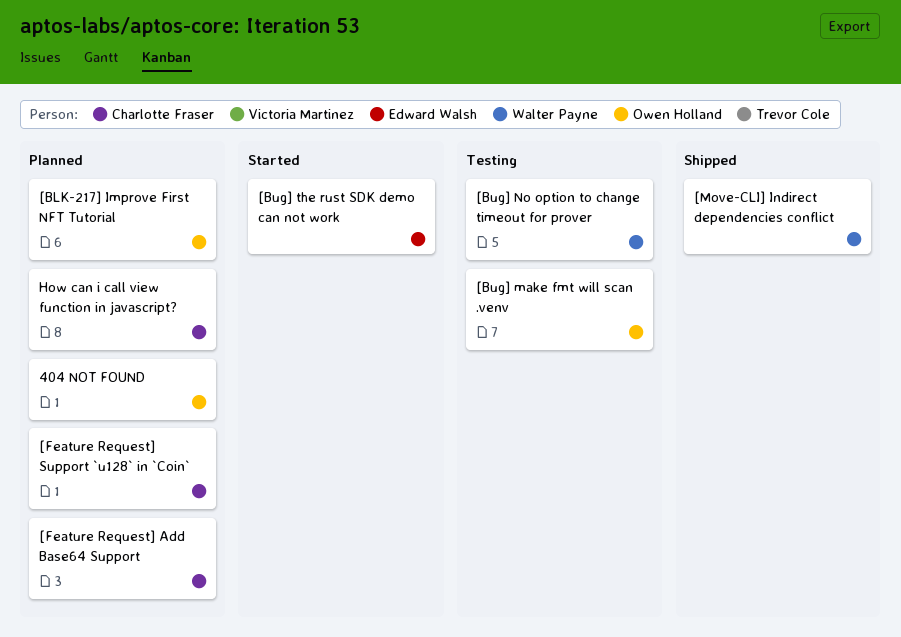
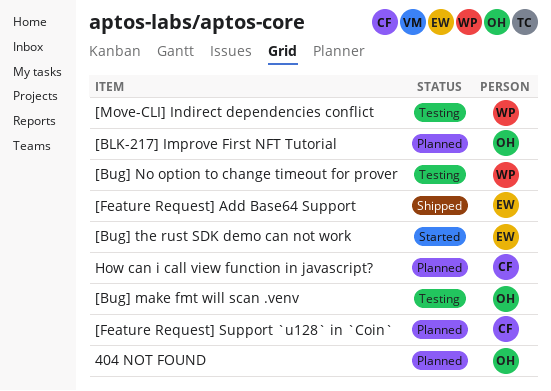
[Feature Request] Add Base64 Support, status: Planned -> Shipped
[Feature Request] Add Base64 Support, owner: Charlotte Fraser -> Edward Walsh
[Move-CLI] Indirect dependencies conflict, status: Shipped -> Testing

